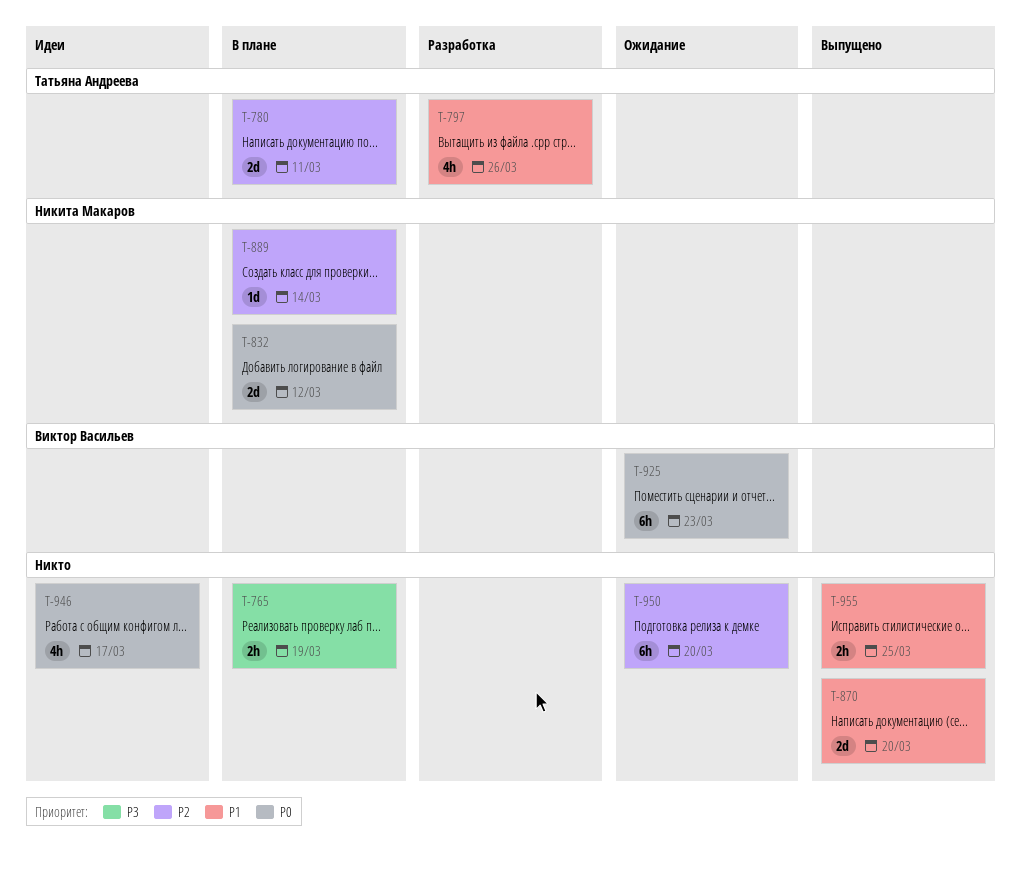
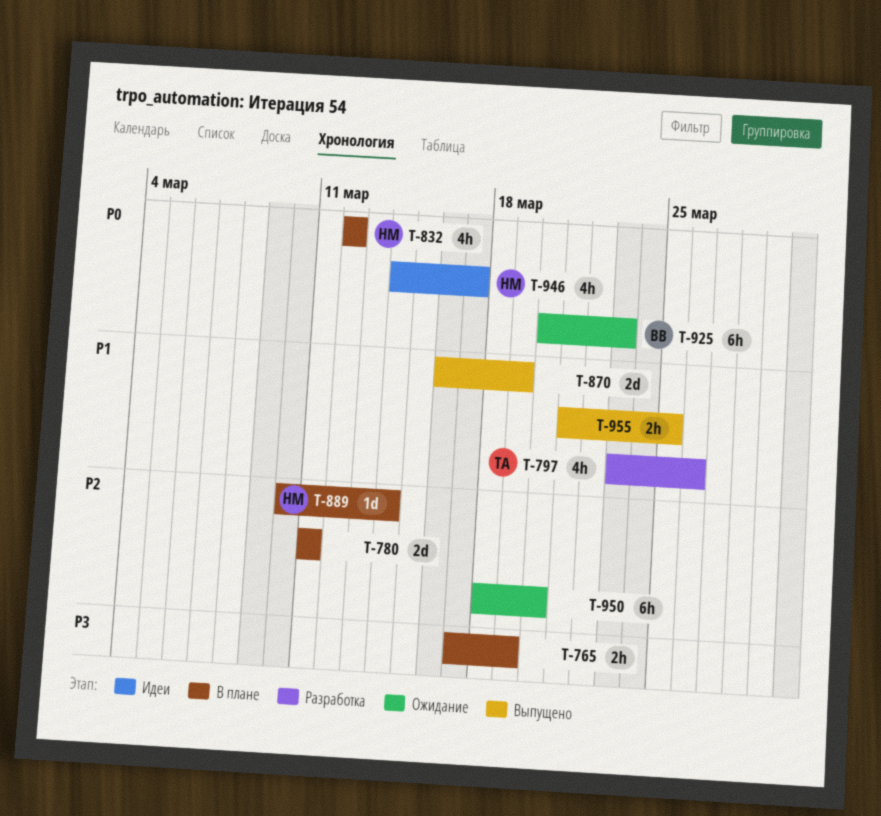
T-780, owner: Татьяна Андреева -> none
T-832, estimate: 2d -> 4h
T-870, due: Mar 20 -> Mar 19
T-946, owner: none -> Никита Макаров

